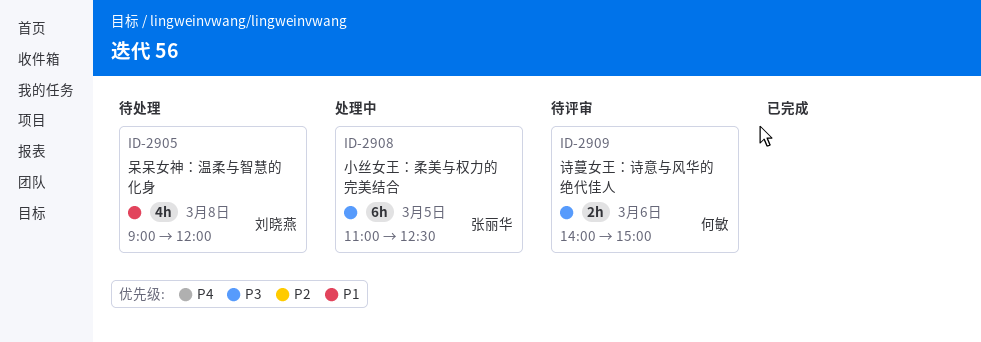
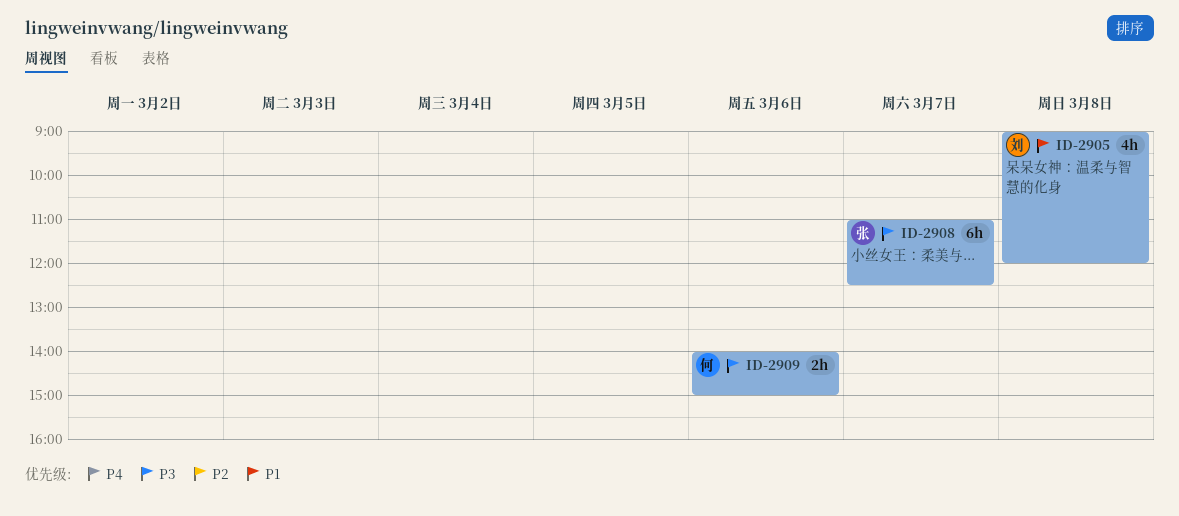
ID-2908, day: Mar 5 -> Mar 7

